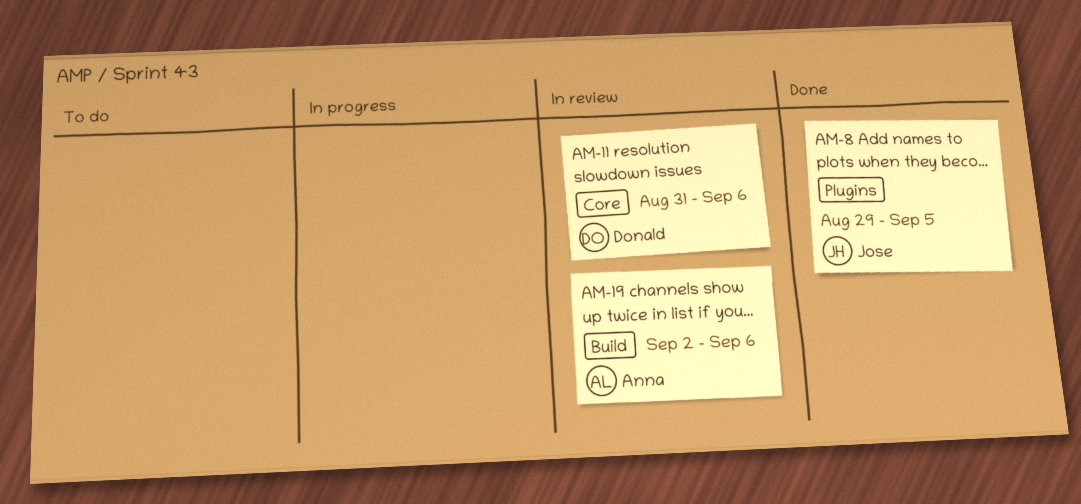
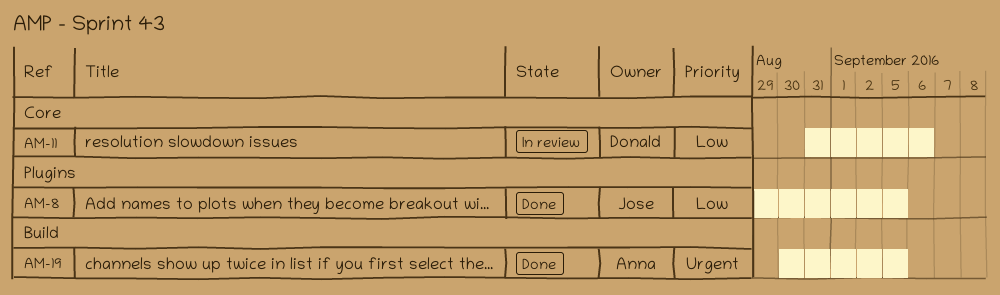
AM-19, status: In review -> Done
AM-19, start: Sep 2 -> Aug 30
AM-19, due: Sep 6 -> Sep 5

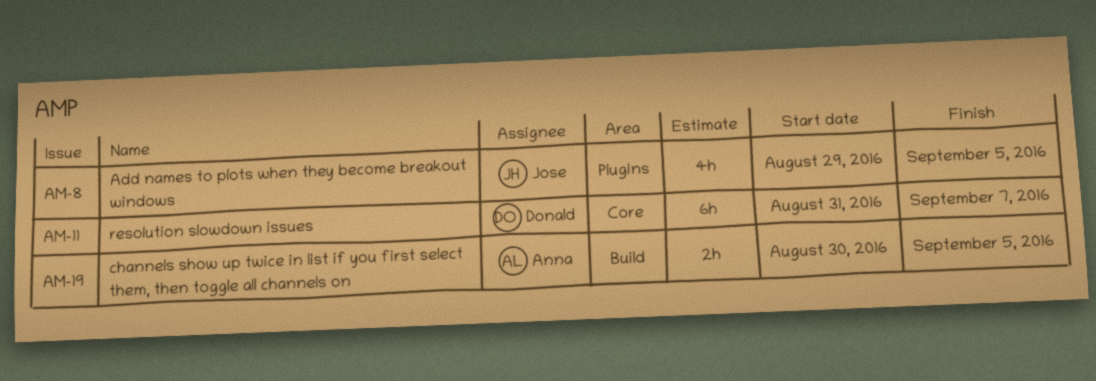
AM-11, due: Sep 6 -> Sep 7

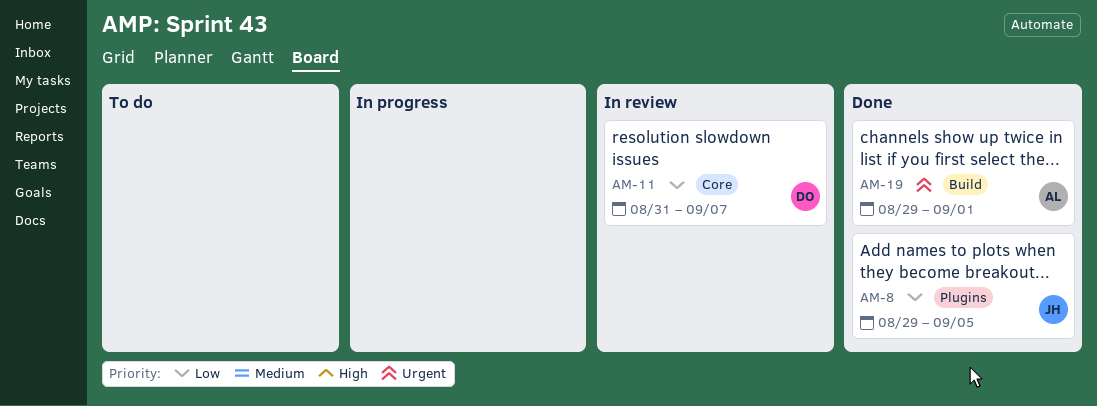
AM-19, start: Aug 30 -> Aug 29
AM-19, due: Sep 5 -> Sep 1

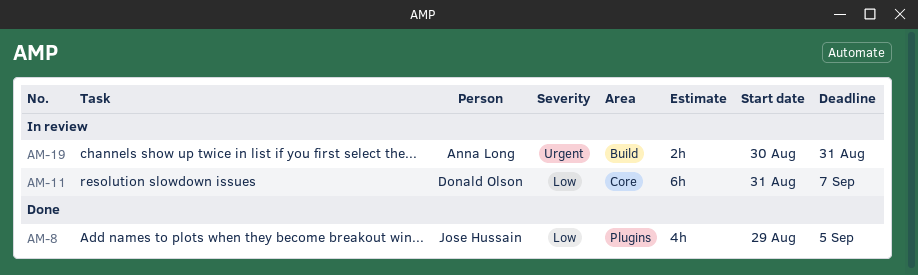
AM-19, status: Done -> In review
AM-19, start: Aug 29 -> Aug 30
AM-19, due: Sep 1 -> Aug 31

